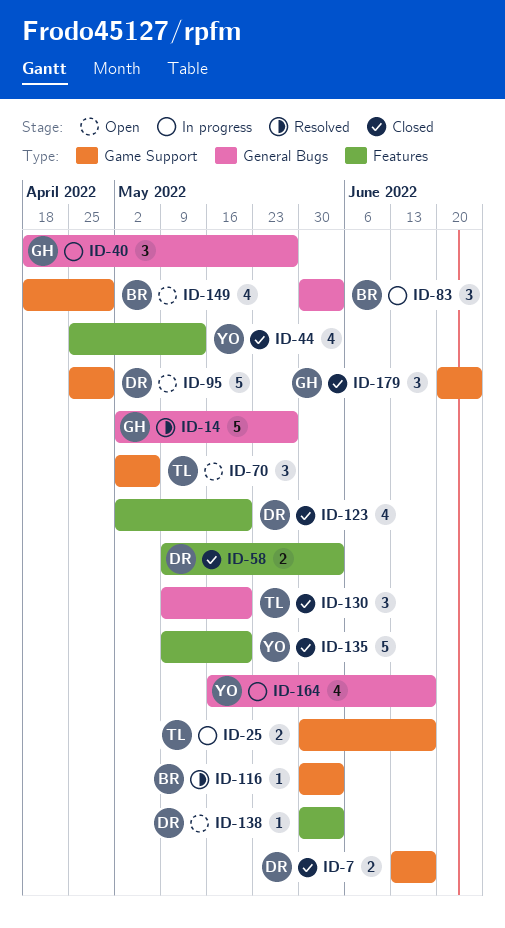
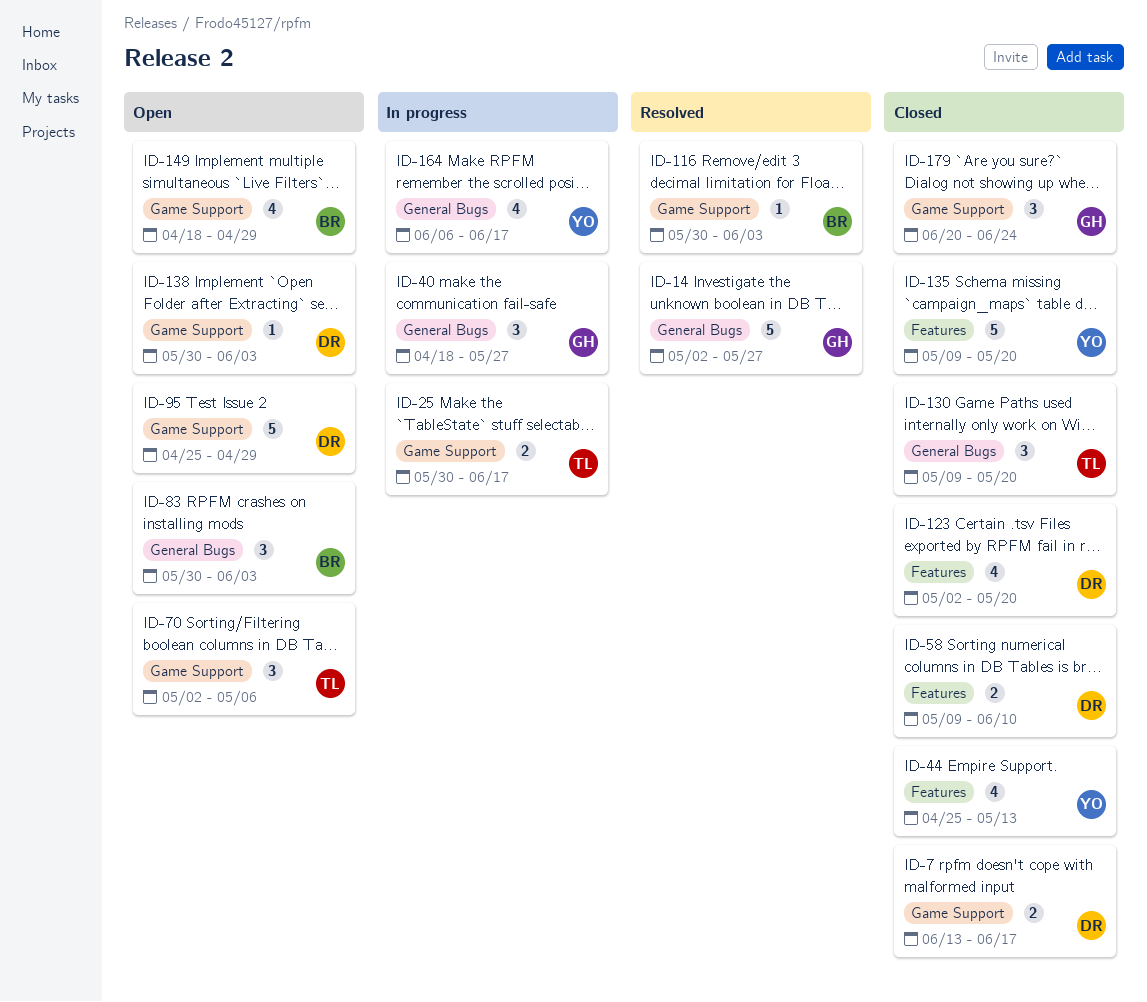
ID-58, due: Jun 3 -> Jun 10
ID-83, status: In progress -> Open
ID-138, label: Features -> Game Support
ID-164, start: May 16 -> Jun 6

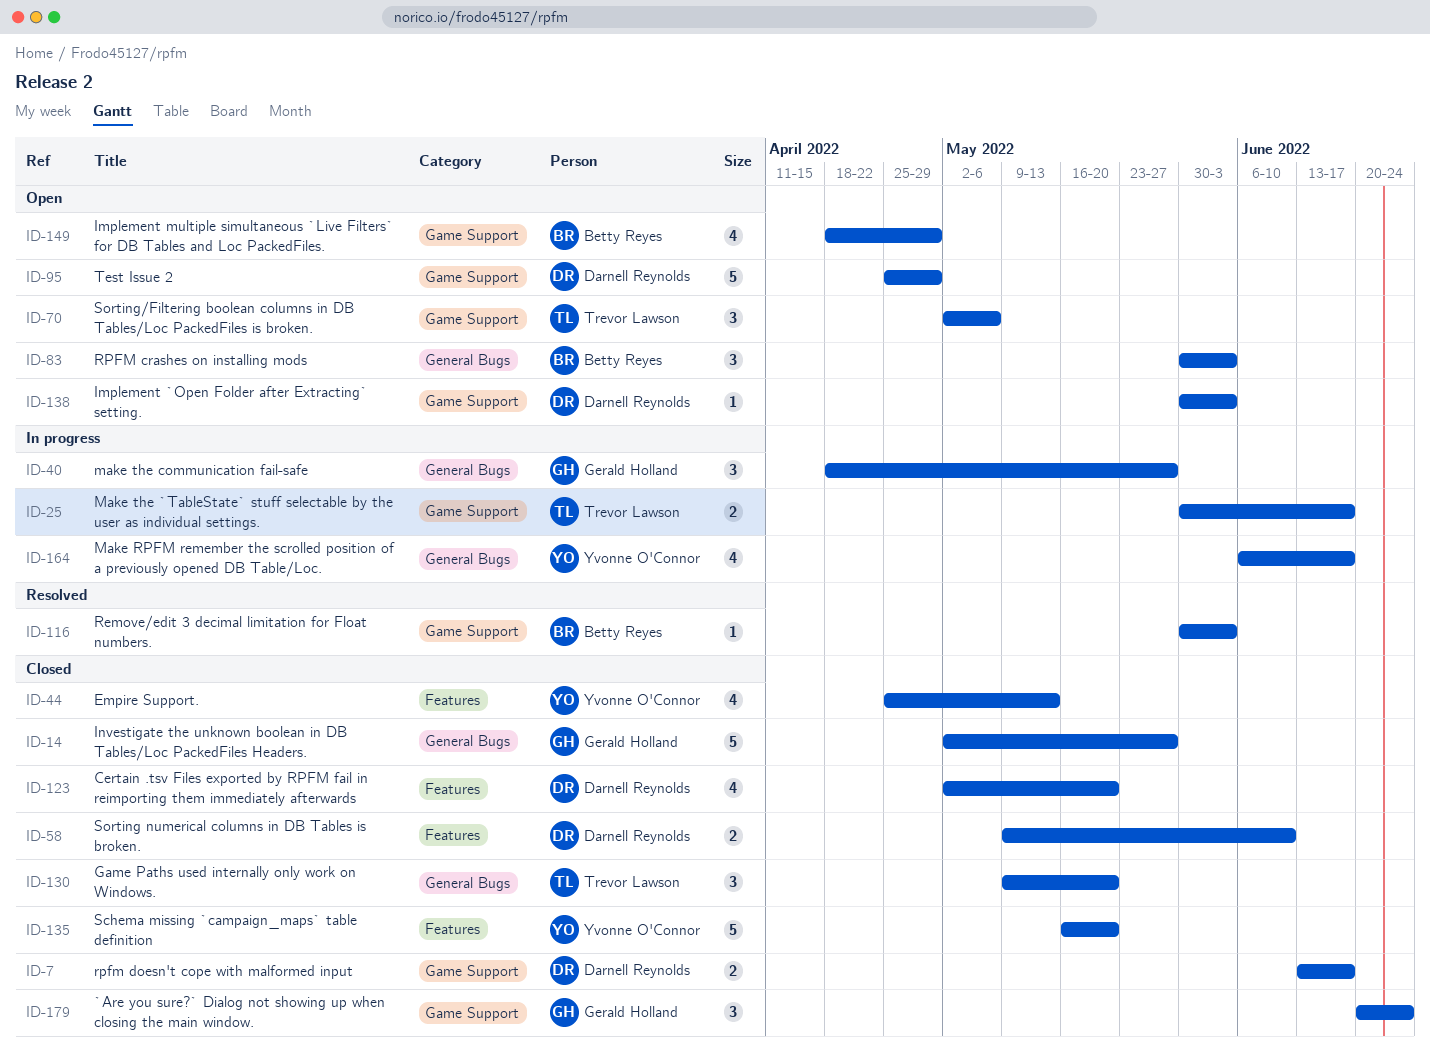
ID-14, status: Resolved -> Closed
ID-135, start: May 9 -> May 16

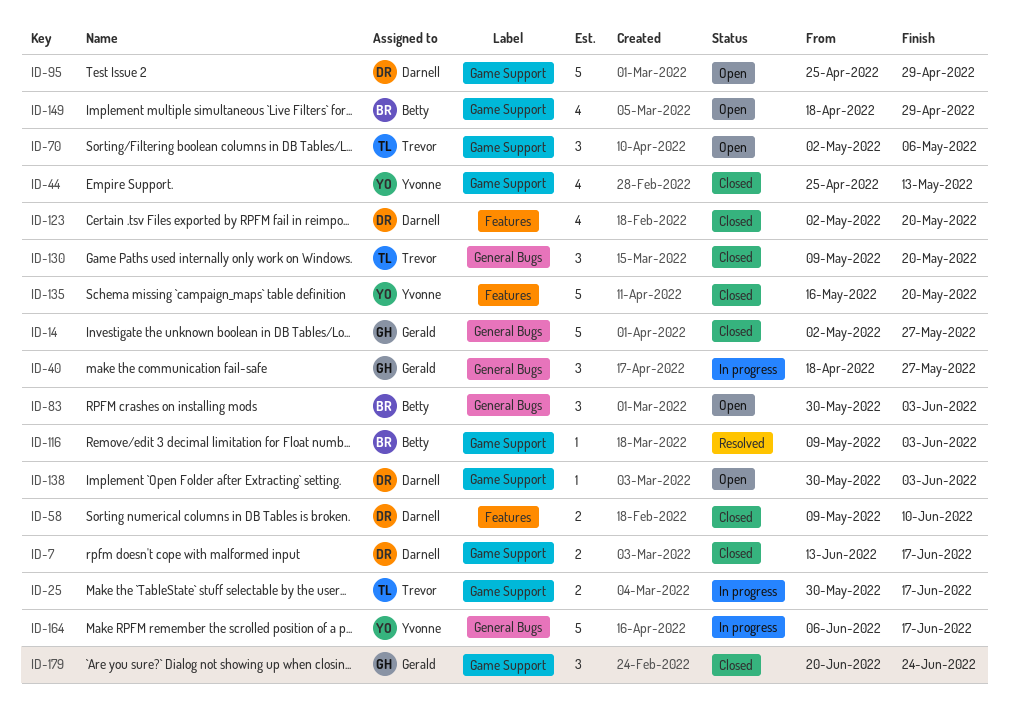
ID-44, label: Features -> Game Support
ID-116, start: May 30 -> May 9
ID-164, estimate: 4 -> 5

